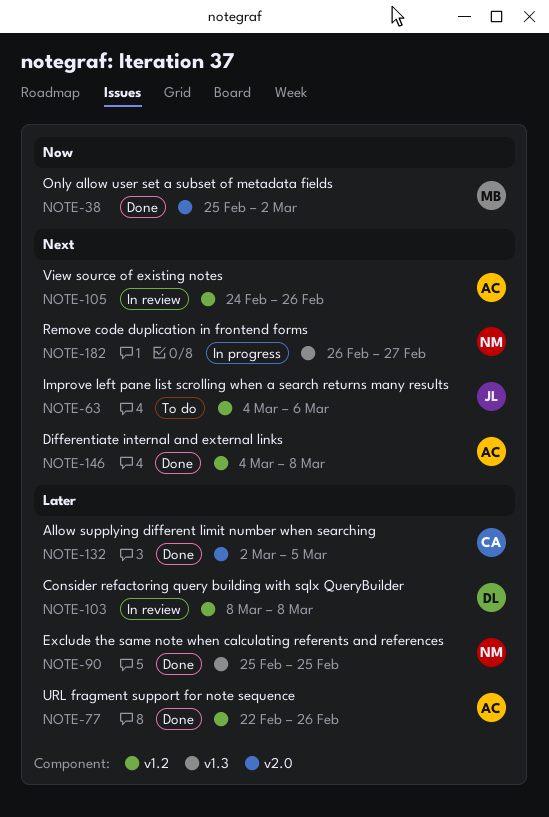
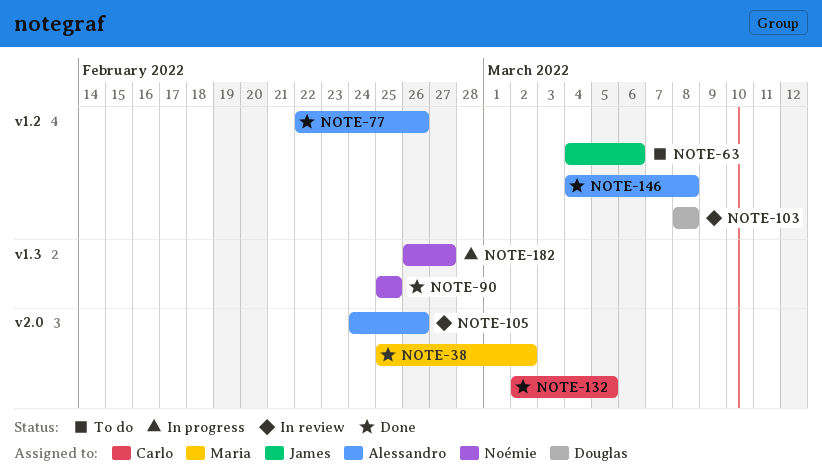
NOTE-105, label: v1.2 -> v2.0

